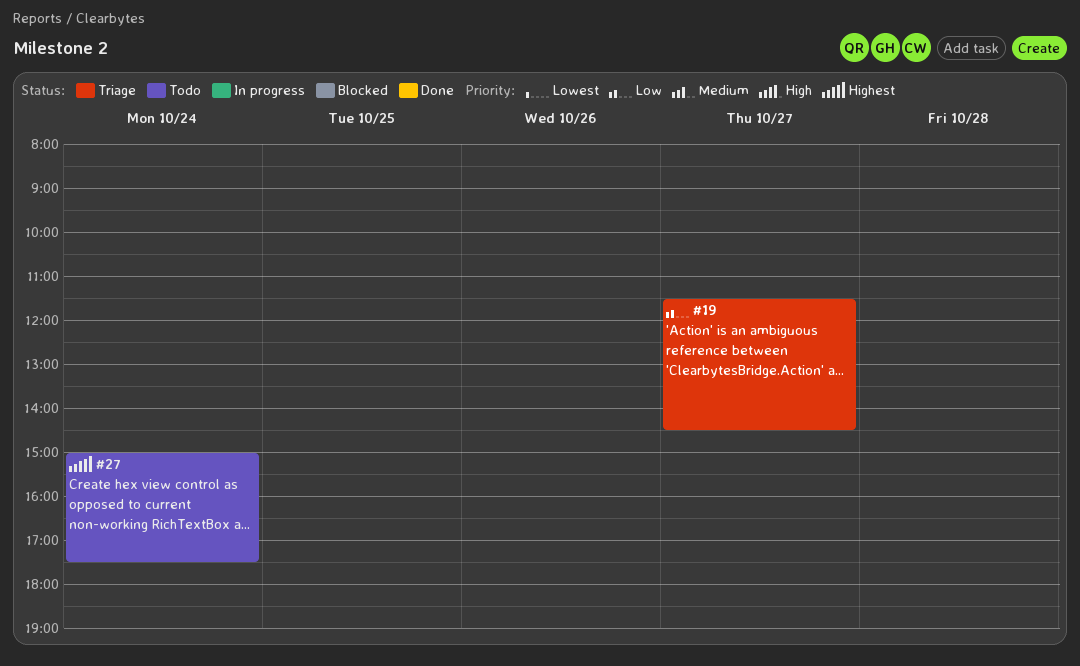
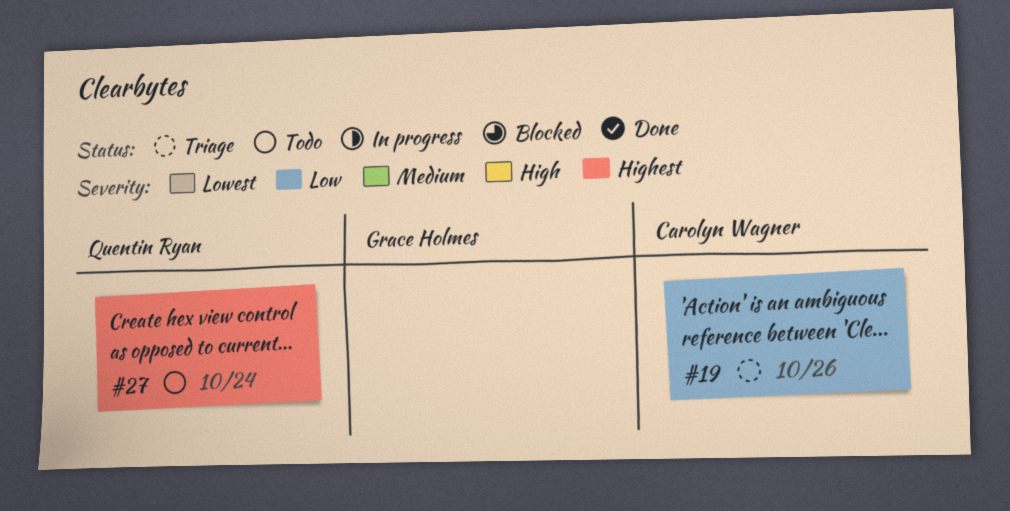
#19, day: Oct 27 -> Oct 26

